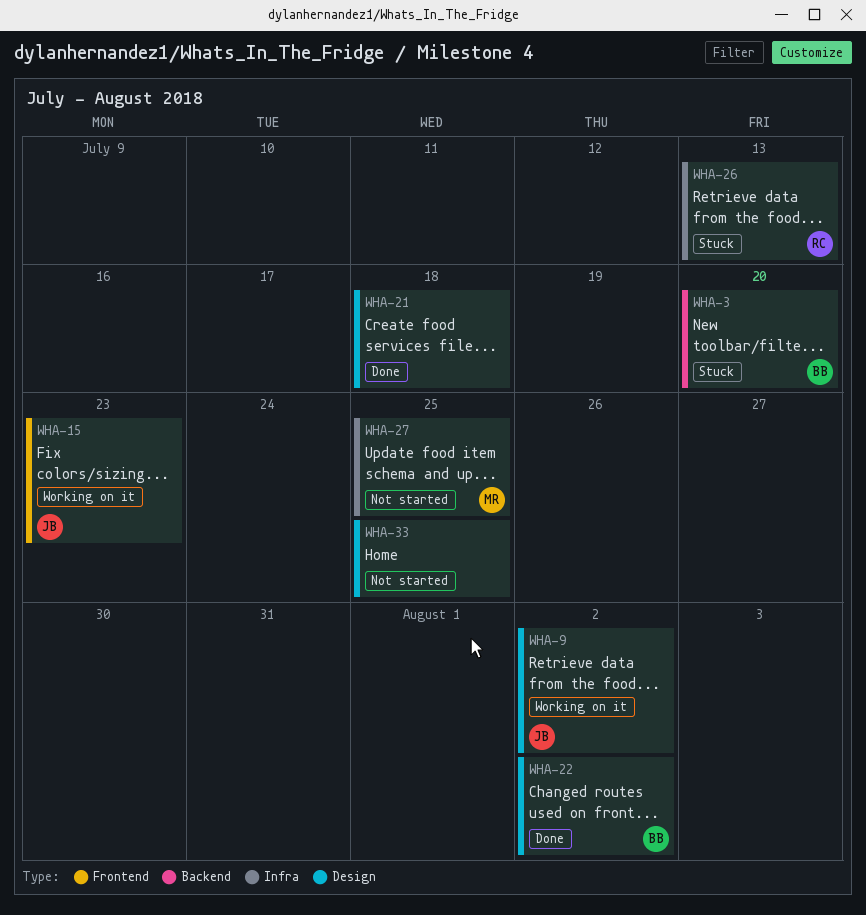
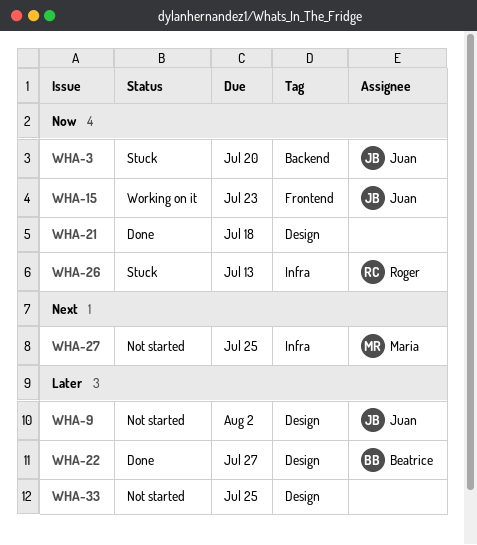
WHA-3, owner: Beatrice -> Juan
WHA-9, status: Working on it -> Not started
WHA-22, due: Aug 2 -> Jul 27

